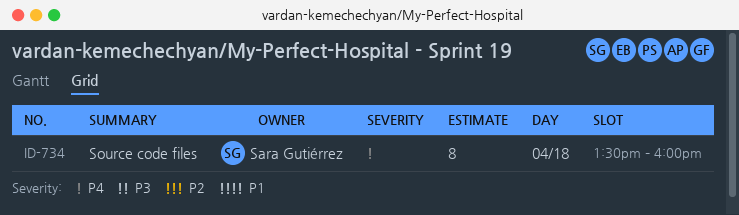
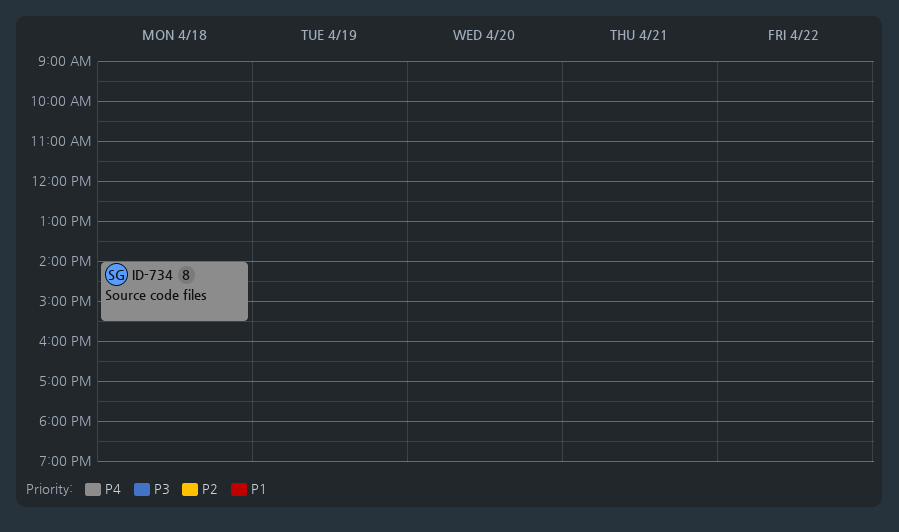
ID-734, begins: 13:30 -> 14:00
ID-734, ends: 16:00 -> 15:30

